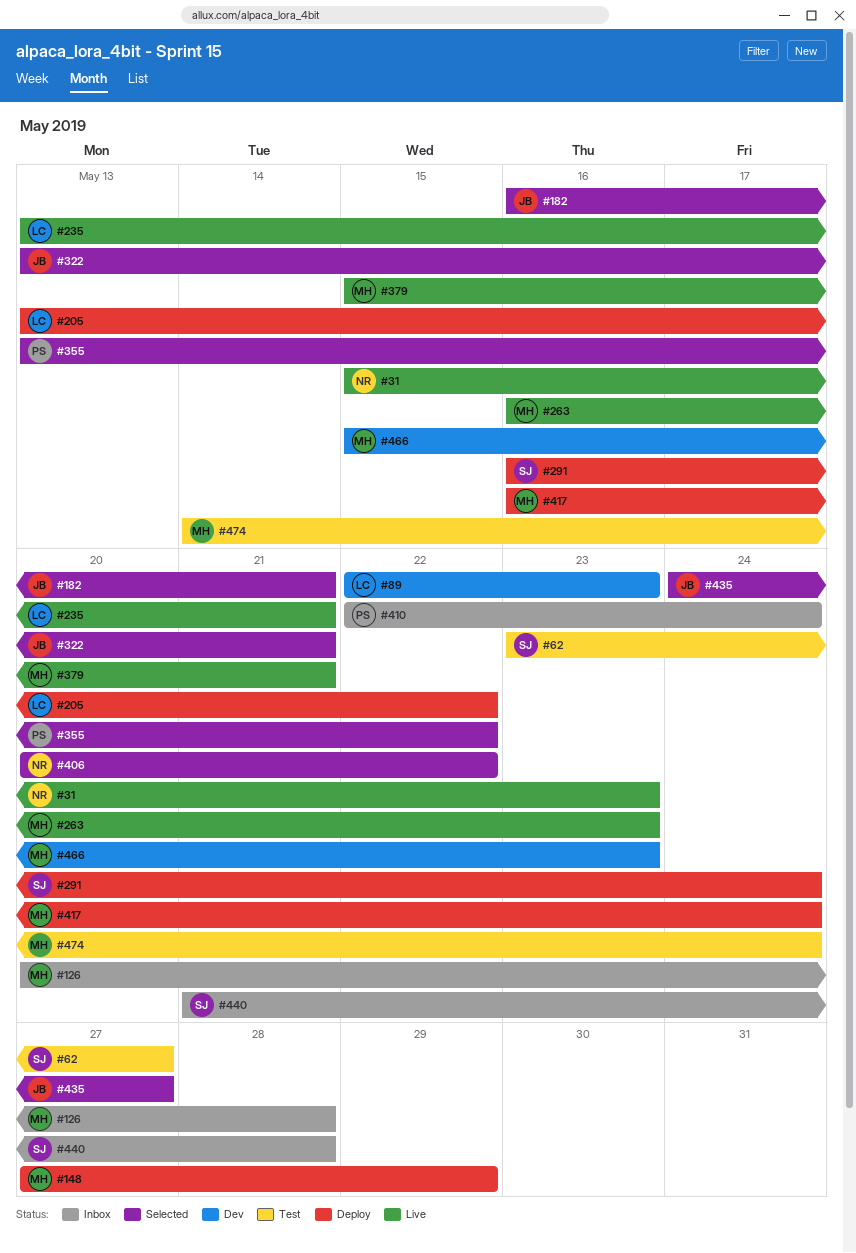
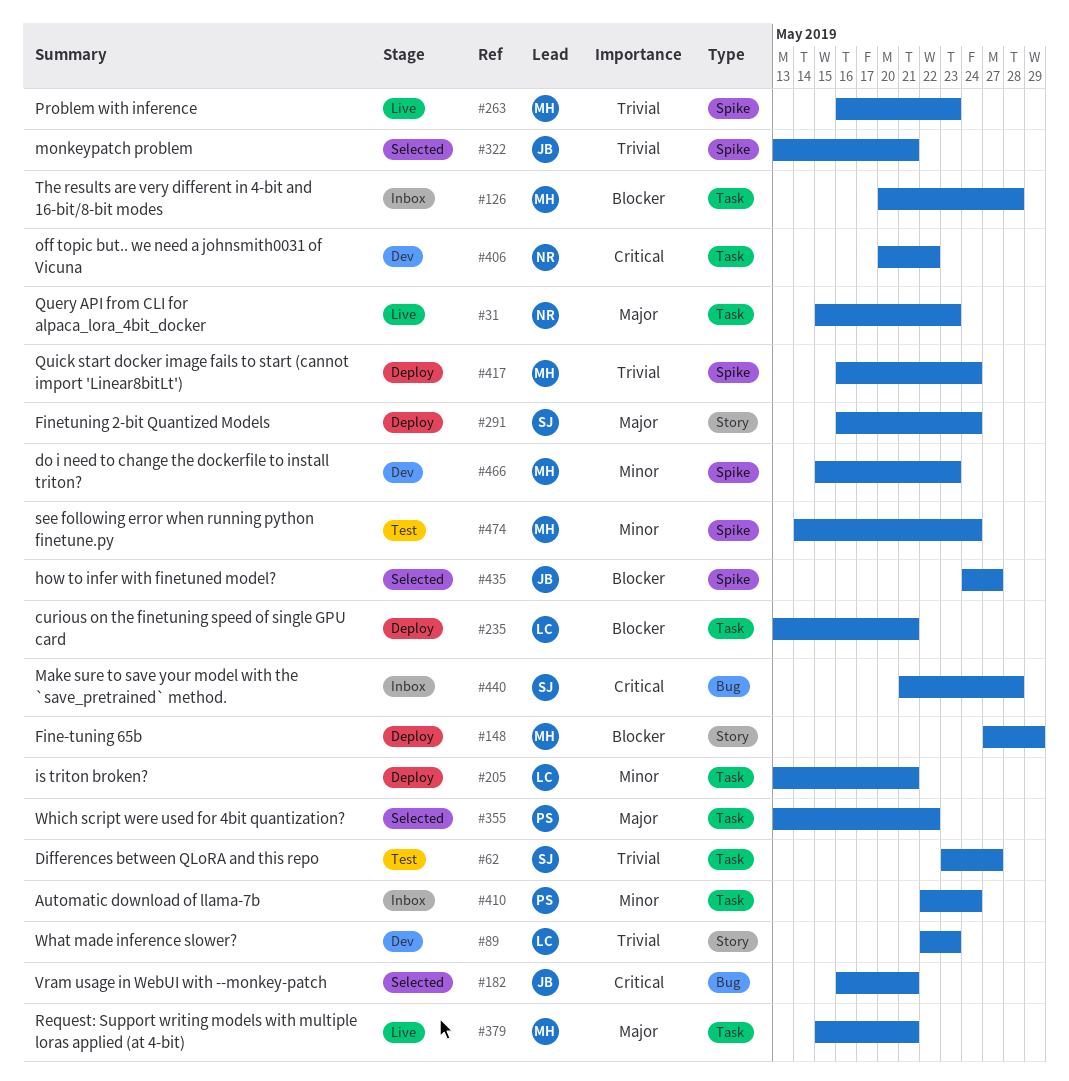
#205, due: May 22 -> May 21
#235, status: Live -> Deploy
#406, status: Selected -> Dev

